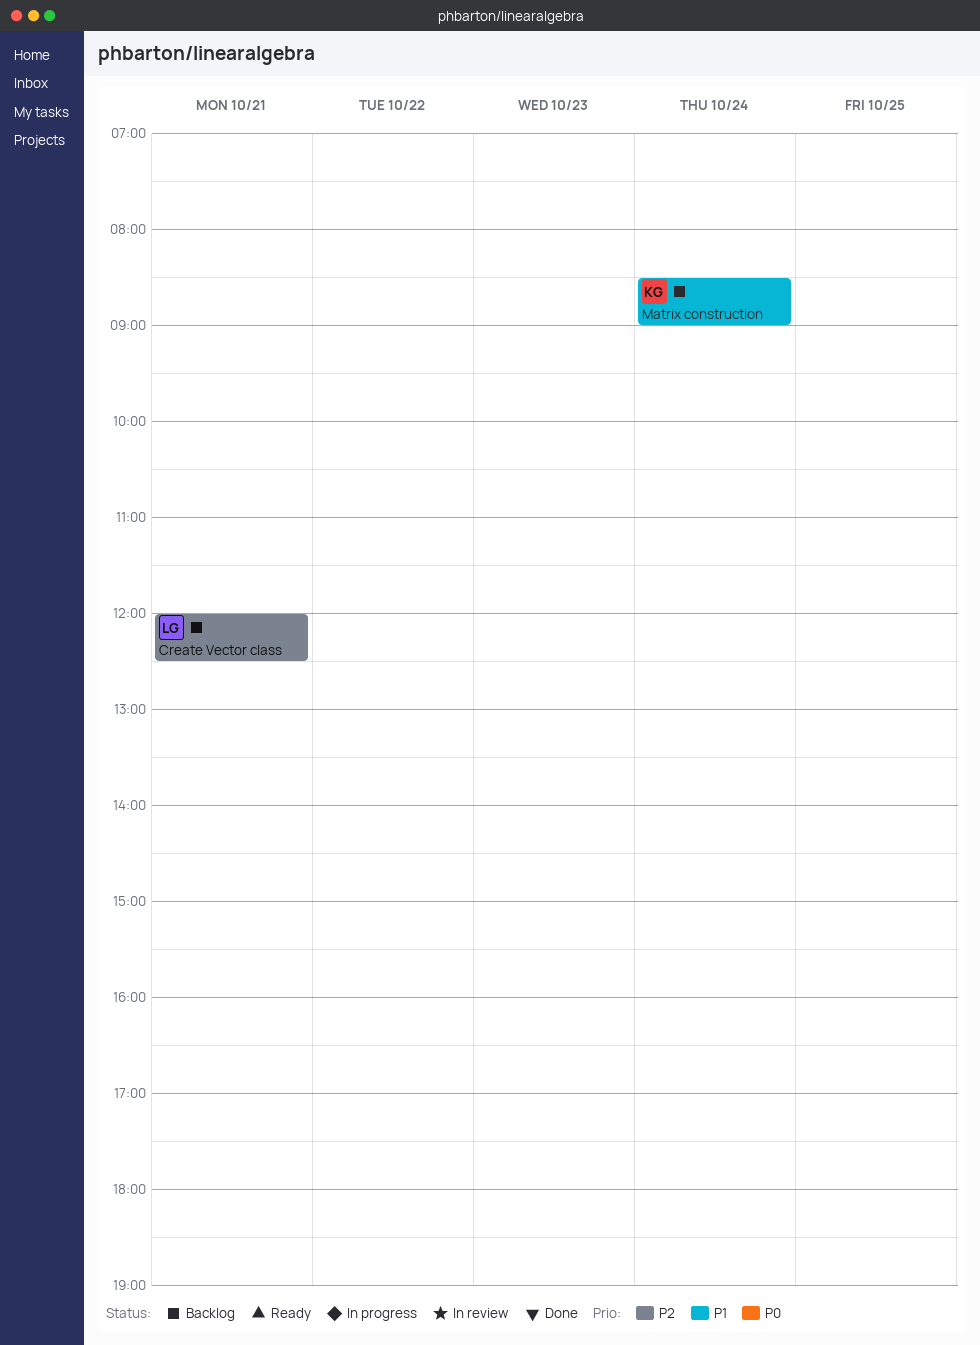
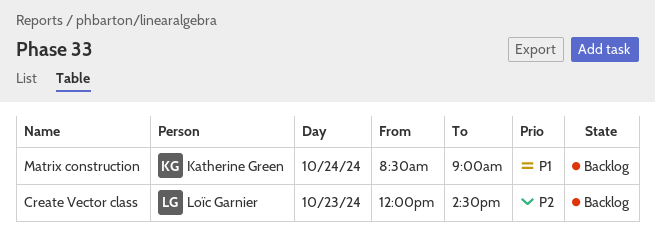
Create Vector class, day: Oct 21 -> Oct 23
Create Vector class, ends: 12:30 -> 14:30

